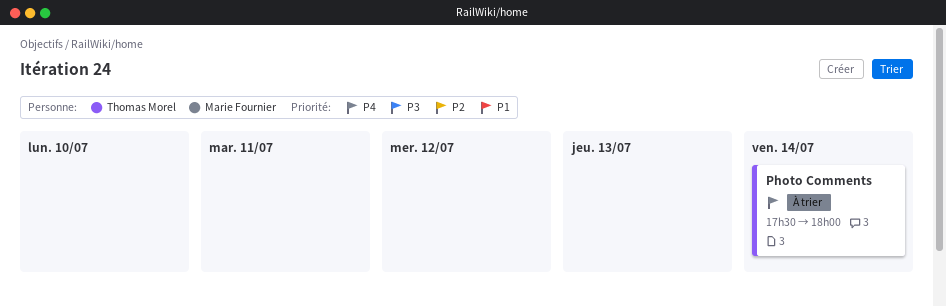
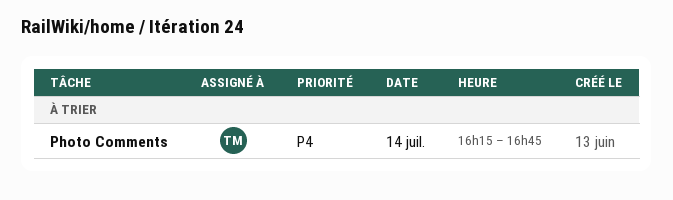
Photo Comments, begins: 17:30 -> 16:15
Photo Comments, ends: 18:00 -> 16:45

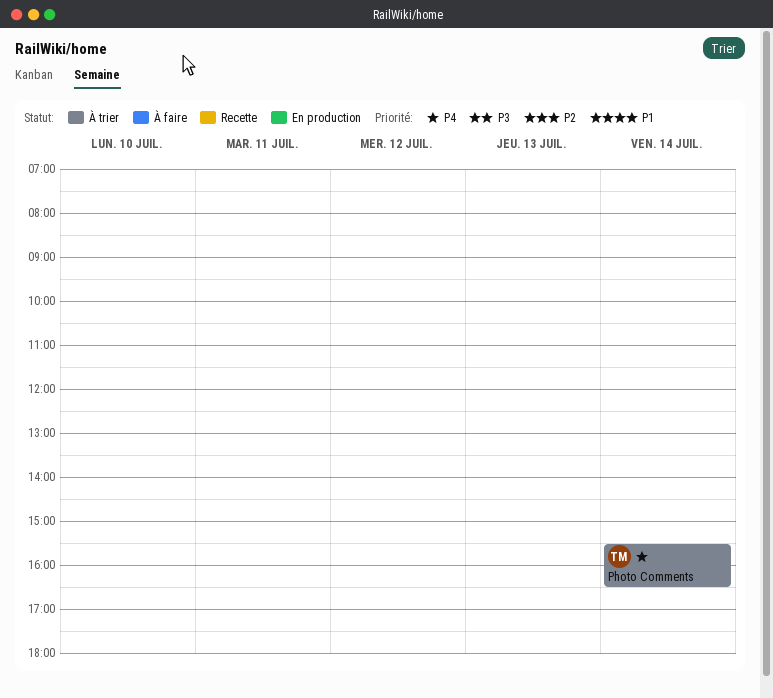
Photo Comments, begins: 16:15 -> 15:30
Photo Comments, ends: 16:45 -> 16:30

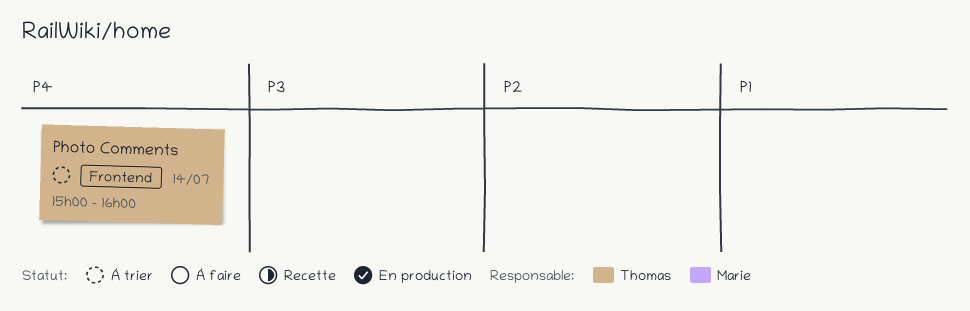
Photo Comments, begins: 15:30 -> 15:00
Photo Comments, ends: 16:30 -> 16:00

